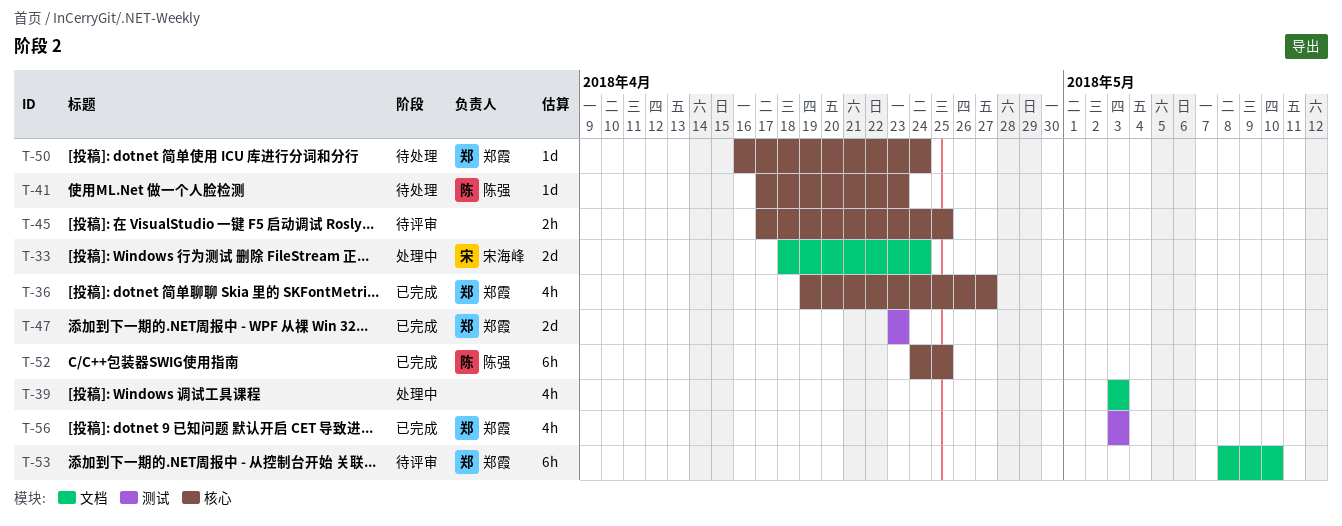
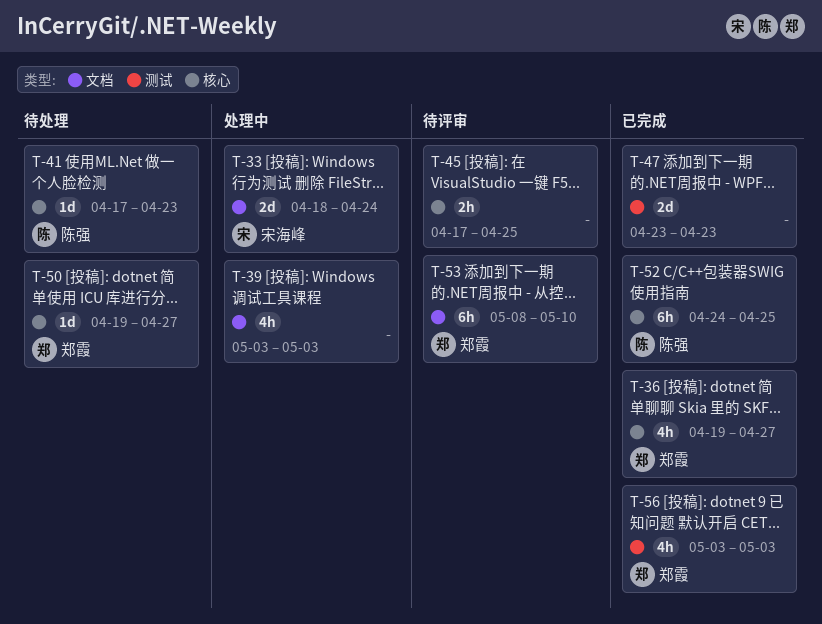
T-47, owner: 郑霞 -> none
T-50, start: Apr 16 -> Apr 19
T-50, due: Apr 24 -> Apr 27

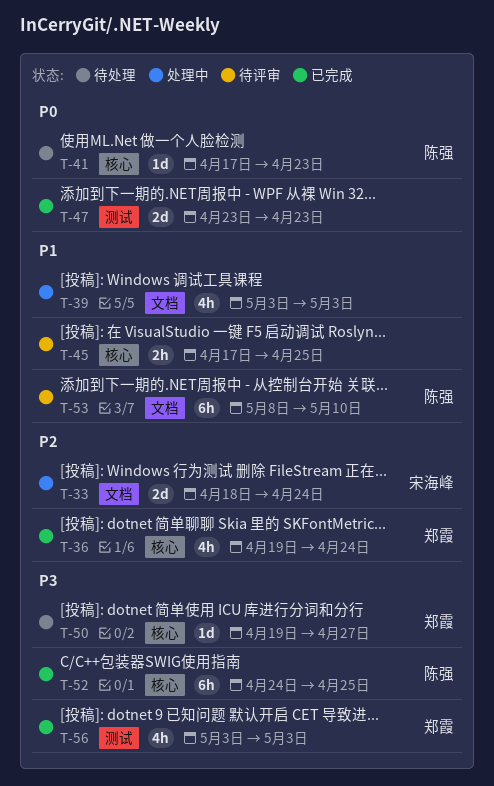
T-36, due: Apr 27 -> Apr 24
T-53, owner: 郑霞 -> 陈强

